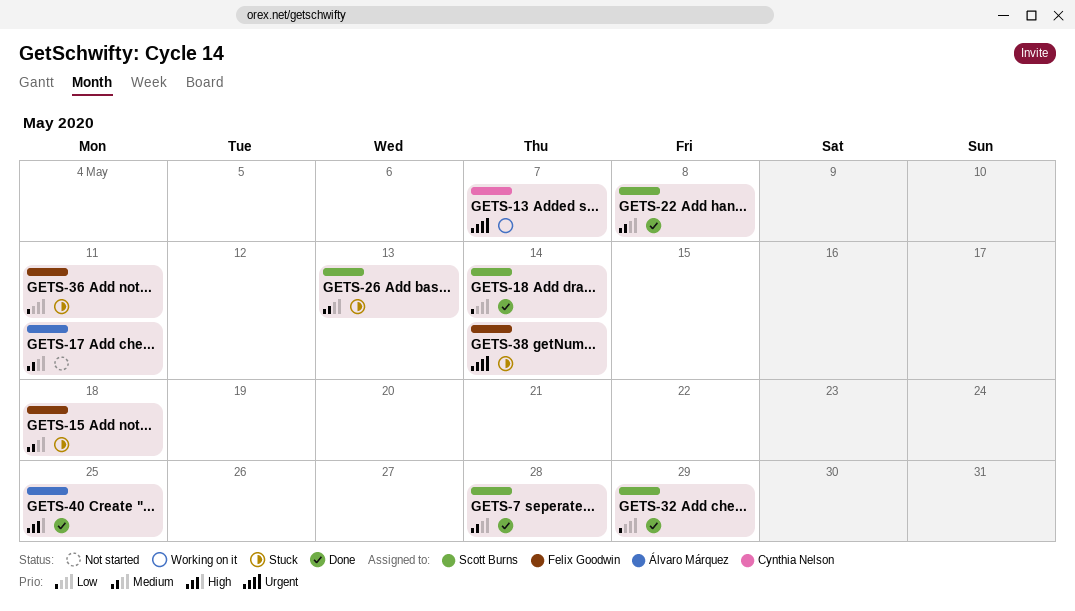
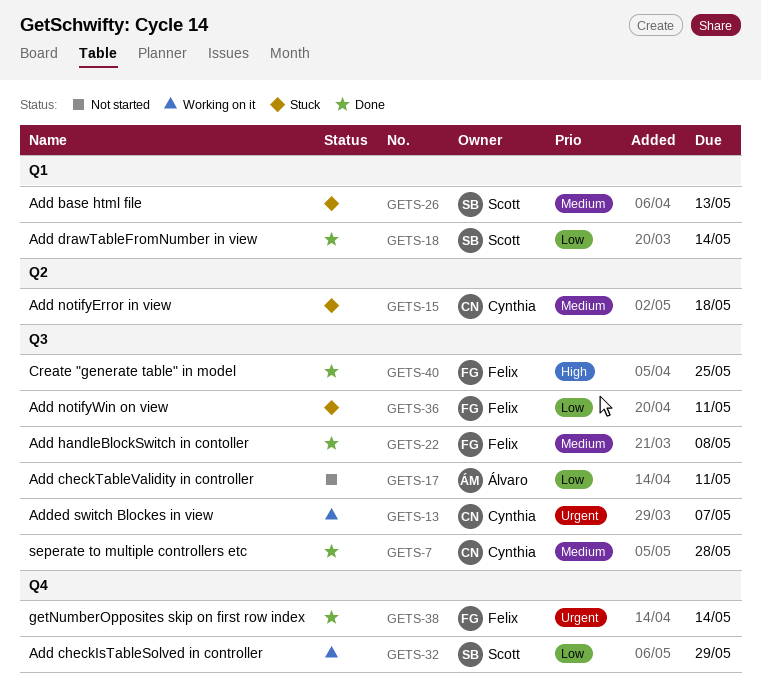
GETS-7, owner: Scott Burns -> Cynthia Nelson
GETS-15, owner: Felix Goodwin -> Cynthia Nelson
GETS-17, priority: Medium -> Low
GETS-22, owner: Scott Burns -> Felix Goodwin
GETS-32, status: Done -> Working on it
GETS-38, status: Stuck -> Done
GETS-40, owner: Álvaro Márquez -> Felix Goodwin

